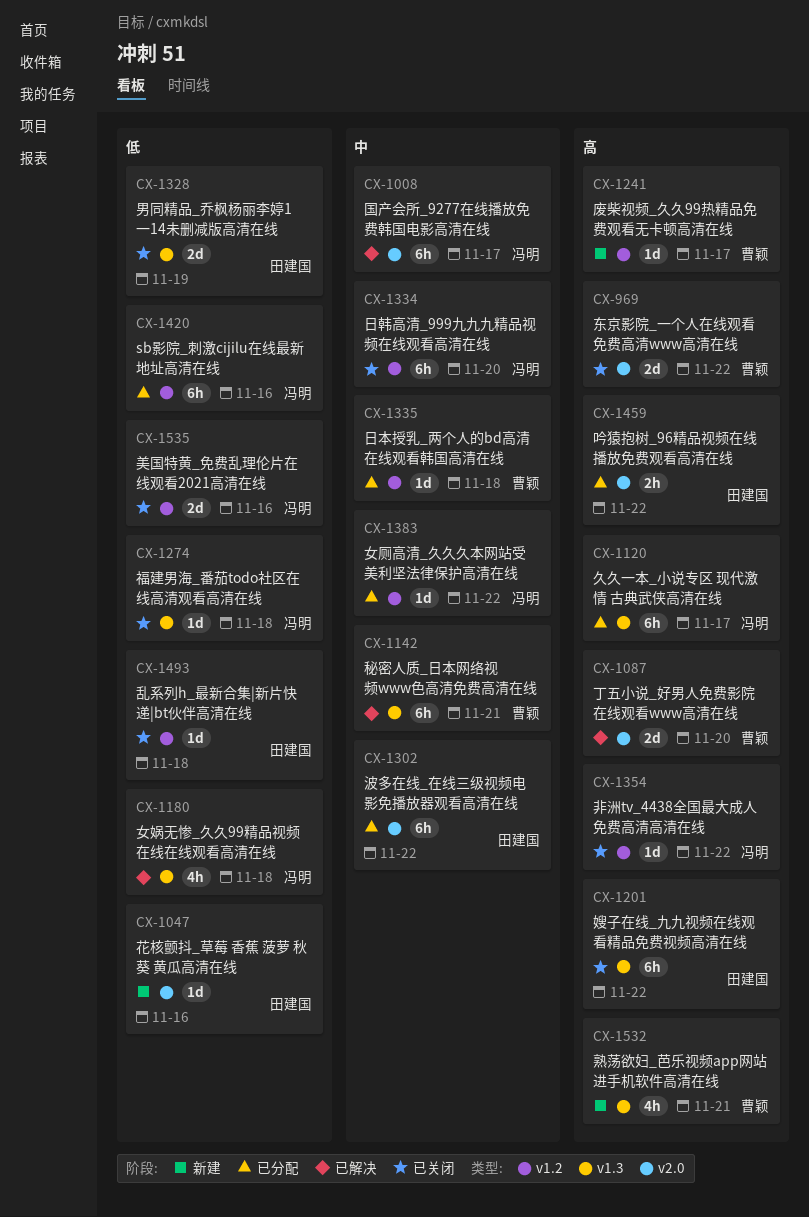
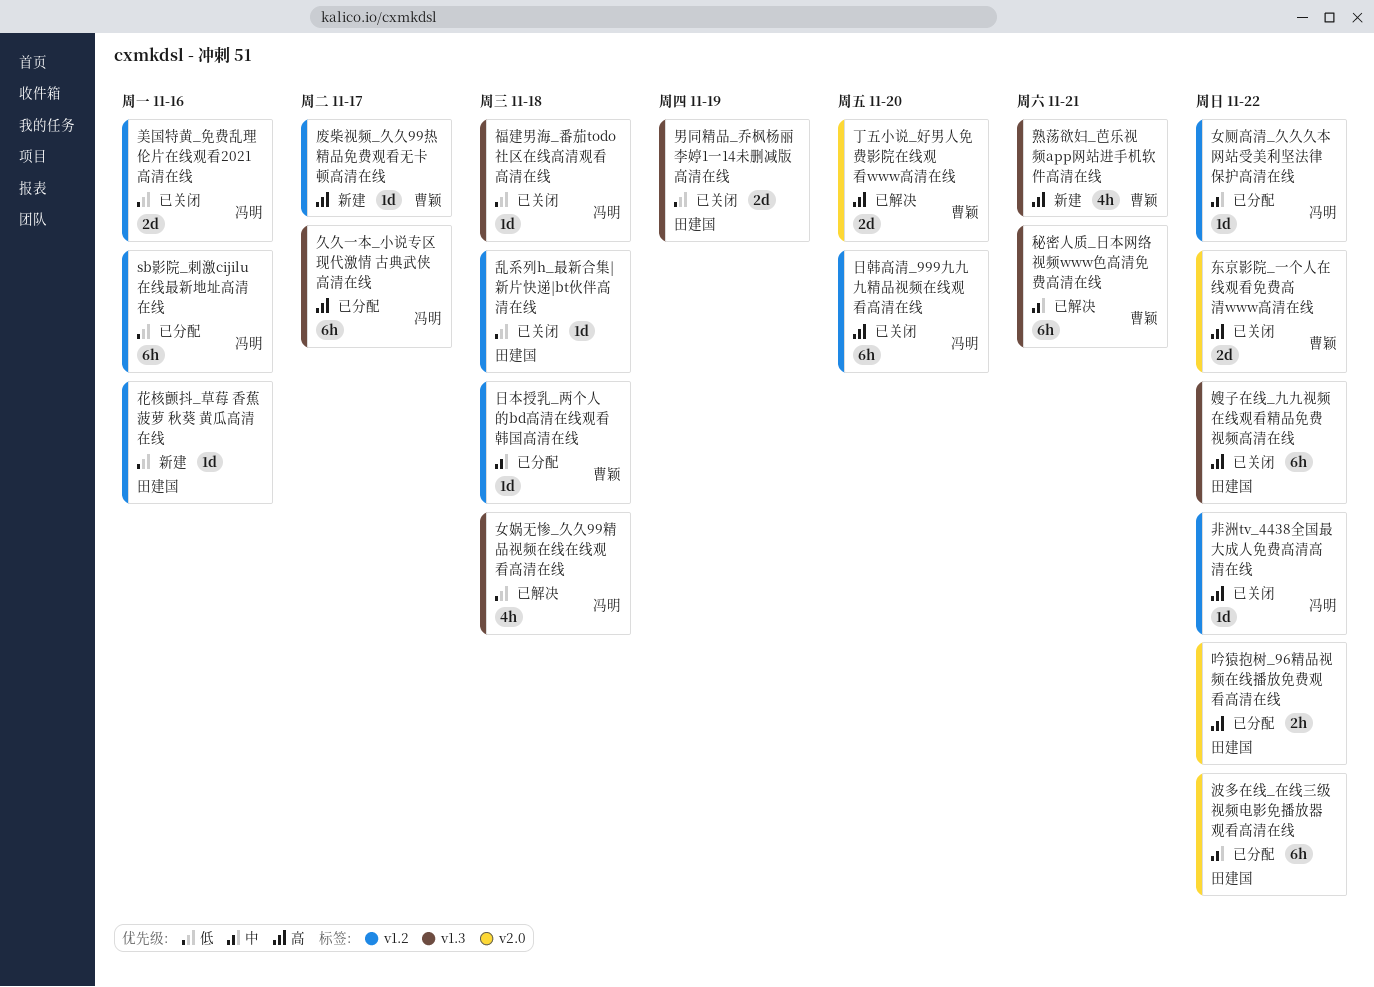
国产会所_9277在线播放免费韩国电影高清在线: present -> none
日韩高清_999九九九精品视频在线观看高清在线, priority: 中 -> 高
花核颤抖_草莓 香蕉 菠萝 秋葵 黄瓜高清在线, label: v2.0 -> v1.2

